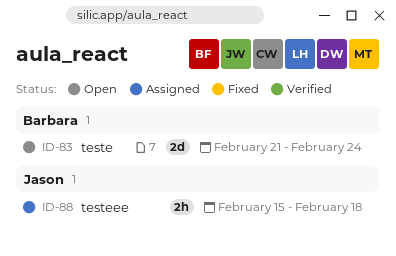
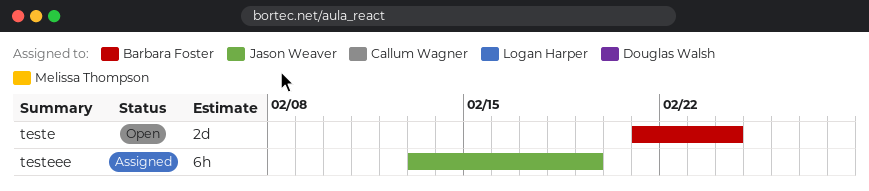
testeee, estimate: 2h -> 6h
testeee, start: Feb 15 -> Feb 13
testeee, due: Feb 18 -> Feb 19

